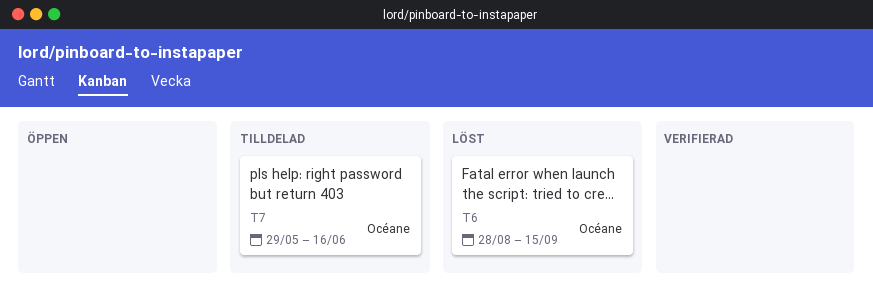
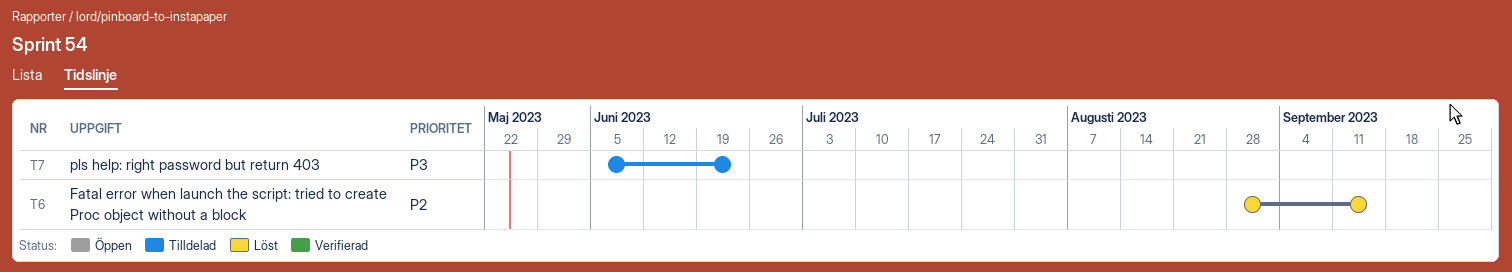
T7, start: May 29 -> Jun 5
T7, due: Jun 16 -> Jun 23

